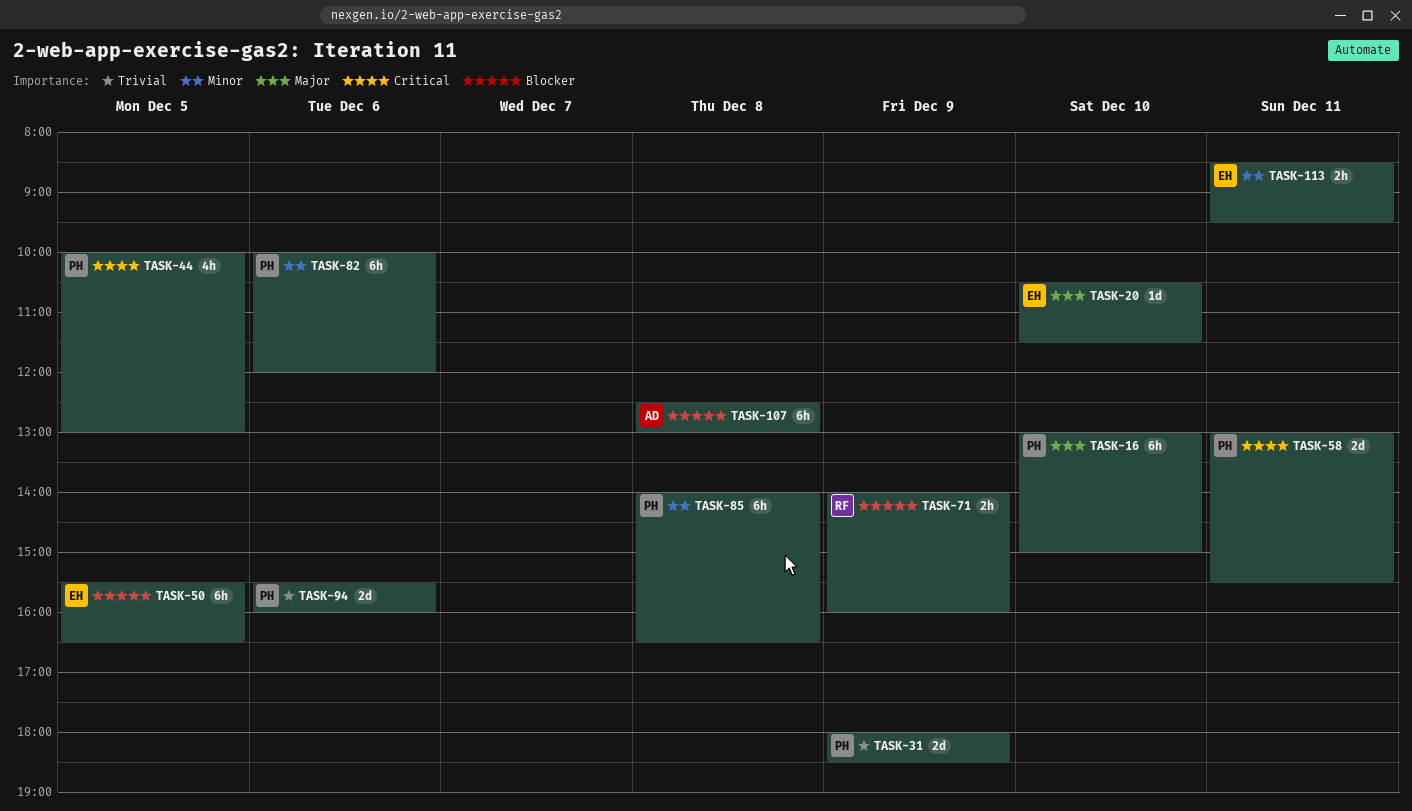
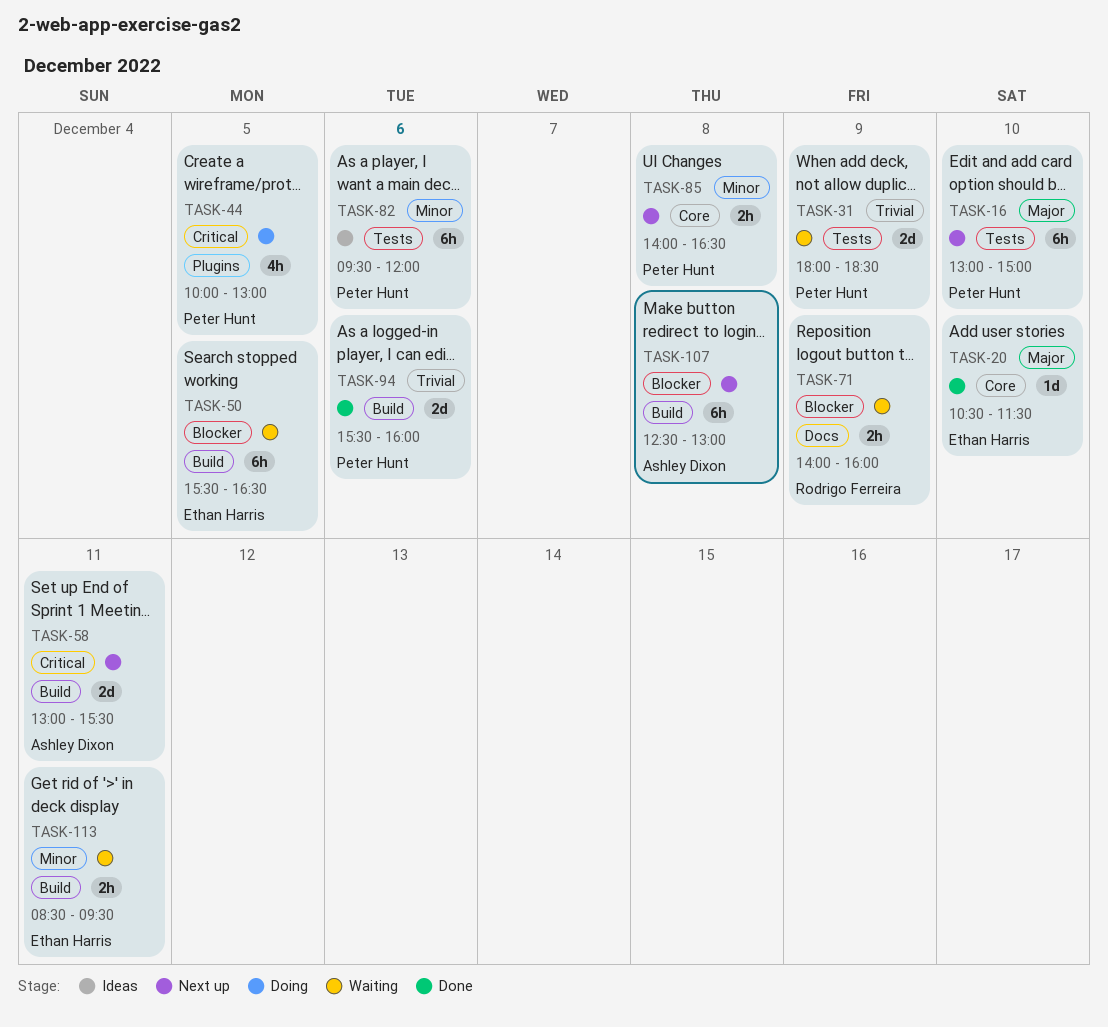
TASK-58, owner: Peter Hunt -> Ashley Dixon
TASK-82, begins: 10:00 -> 09:30
TASK-85, estimate: 6h -> 2h

